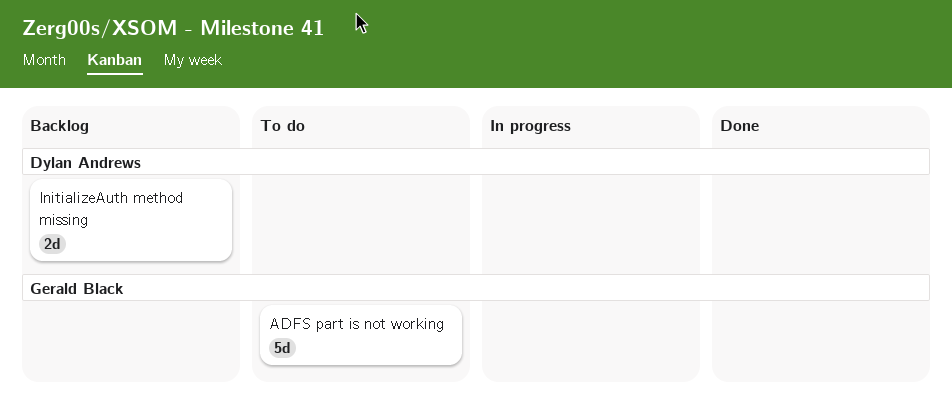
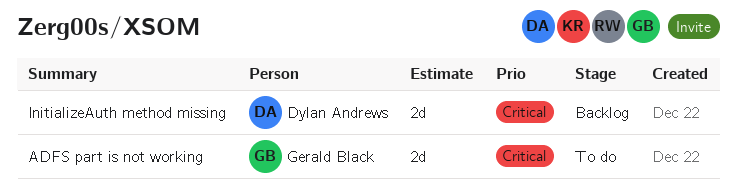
ADFS part is not working, estimate: 5d -> 2d

